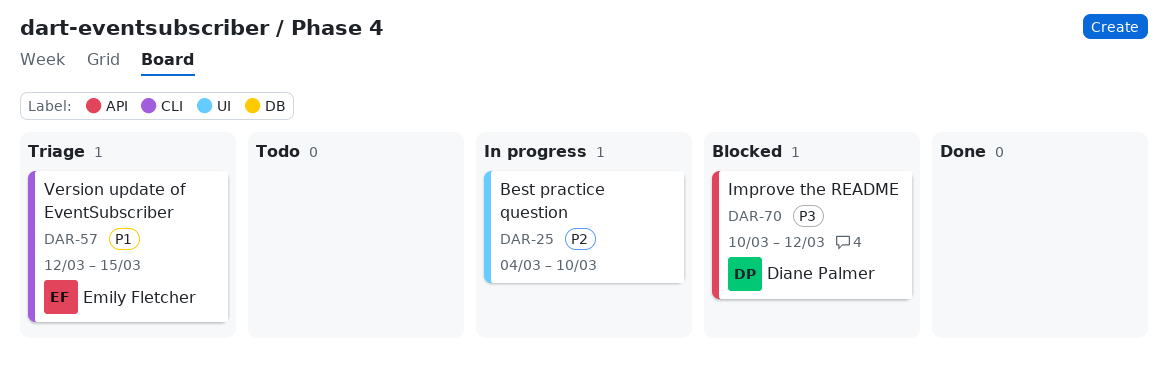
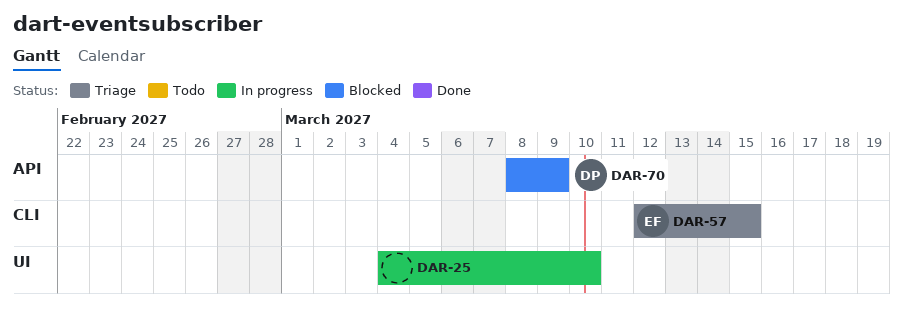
DAR-70, start: Mar 10 -> Mar 8
DAR-70, due: Mar 12 -> Mar 9

